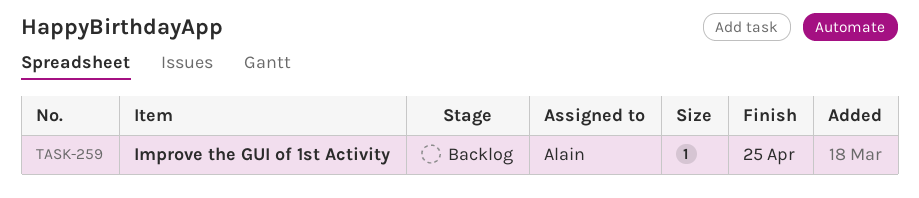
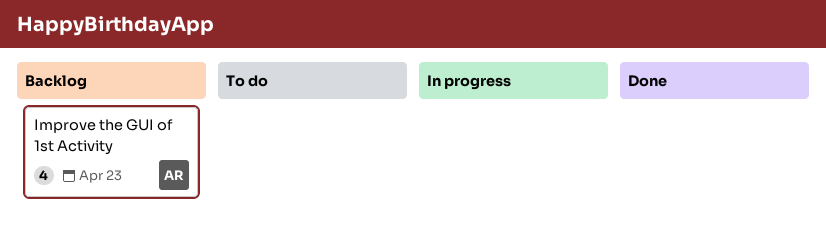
Improve the GUI of 1st Activity, estimate: 1 -> 4
Improve the GUI of 1st Activity, due: Apr 25 -> Apr 23

